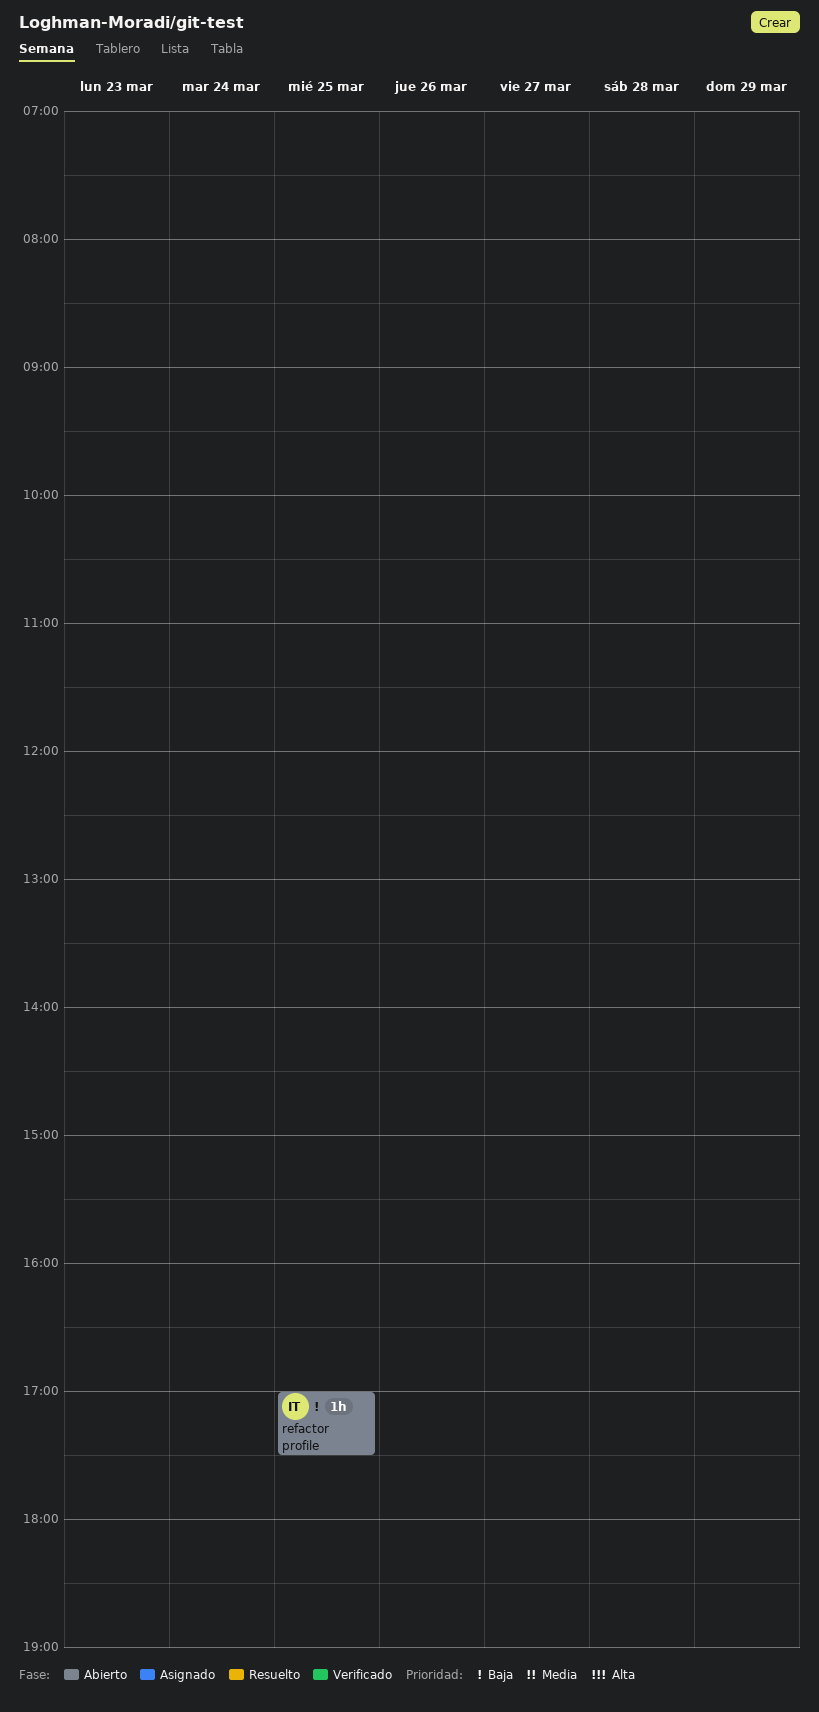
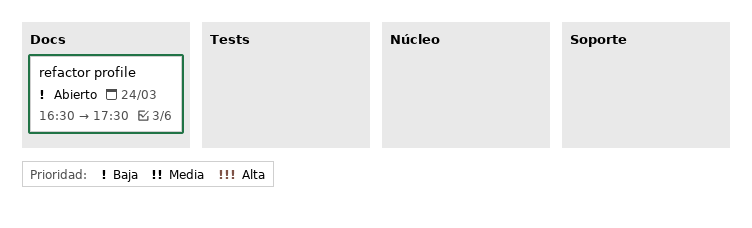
refactor profile, day: Mar 25 -> Mar 24
refactor profile, begins: 17:00 -> 16:30

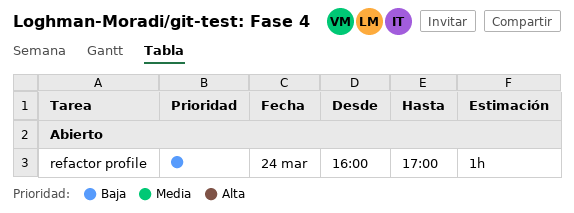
refactor profile, begins: 16:30 -> 16:00
refactor profile, ends: 17:30 -> 17:00

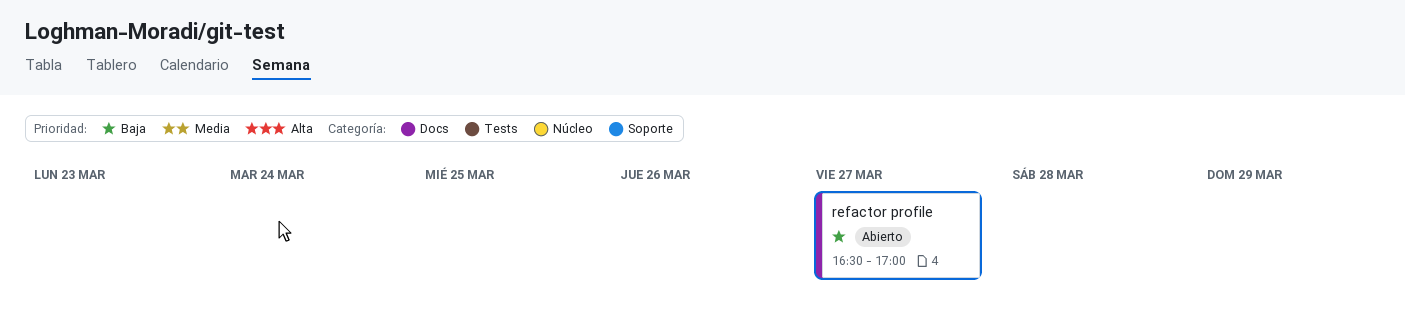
refactor profile, day: Mar 24 -> Mar 27
refactor profile, begins: 16:00 -> 16:30

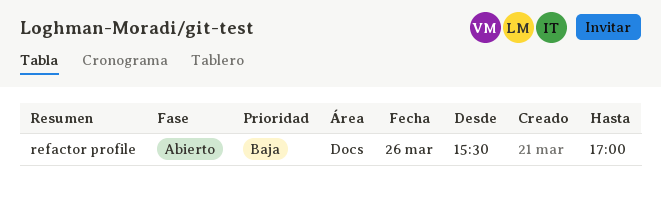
refactor profile, day: Mar 27 -> Mar 26
refactor profile, begins: 16:30 -> 15:30

